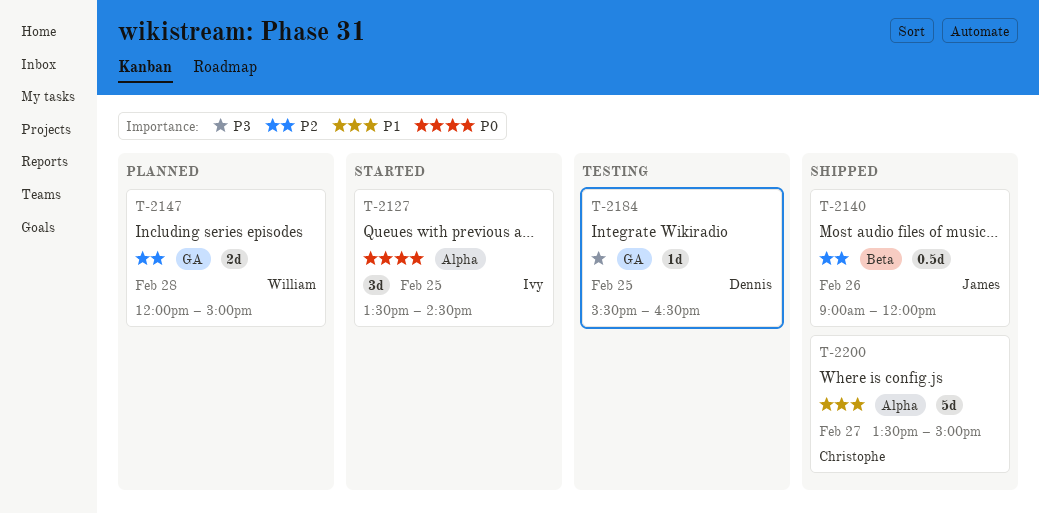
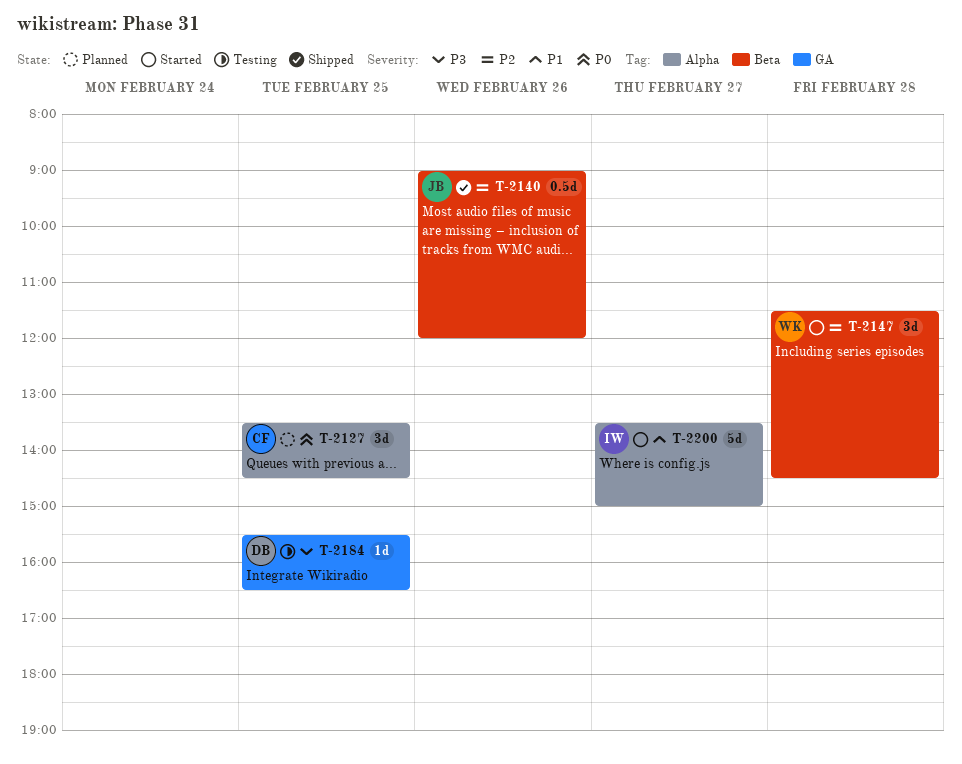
T-2127, status: Started -> Planned
T-2127, owner: Ivy -> Christophe
T-2147, status: Planned -> Started
T-2147, label: GA -> Beta
T-2147, estimate: 2d -> 3d
T-2147, begins: 12:00 -> 11:30
T-2147, ends: 15:00 -> 14:30
T-2200, status: Shipped -> Started
T-2200, owner: Christophe -> Ivy

